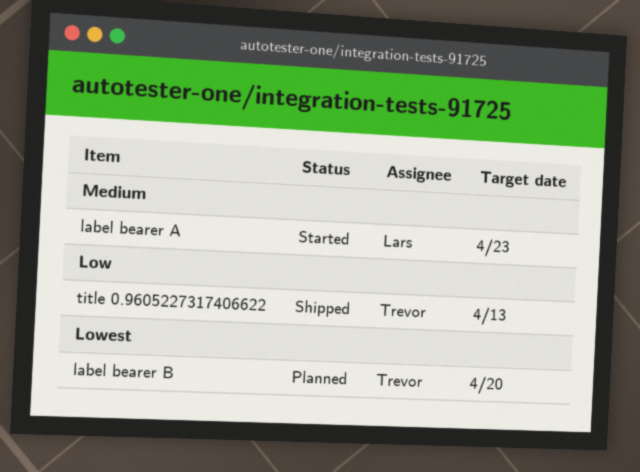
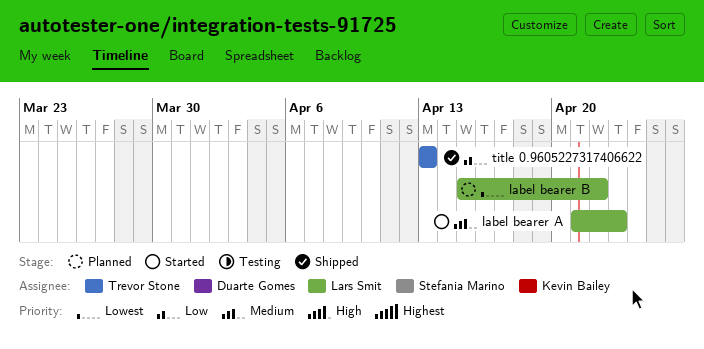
label bearer B, owner: Trevor Stone -> Lars Smit
label bearer B, due: Apr 20 -> Apr 22

